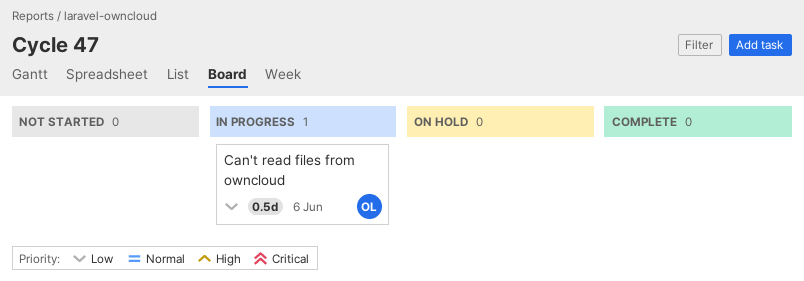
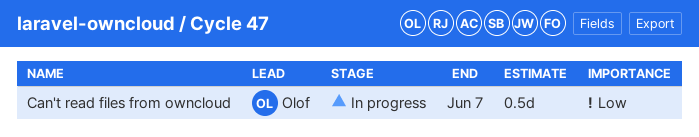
Can't read files from owncloud, due: Jun 6 -> Jun 7

